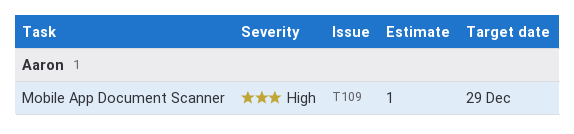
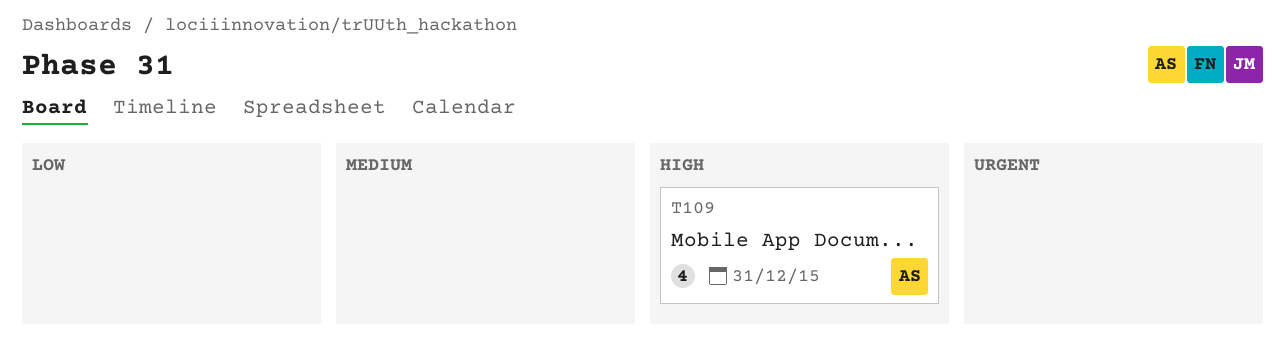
T109, estimate: 1 -> 4
T109, due: Dec 29 -> Dec 31

